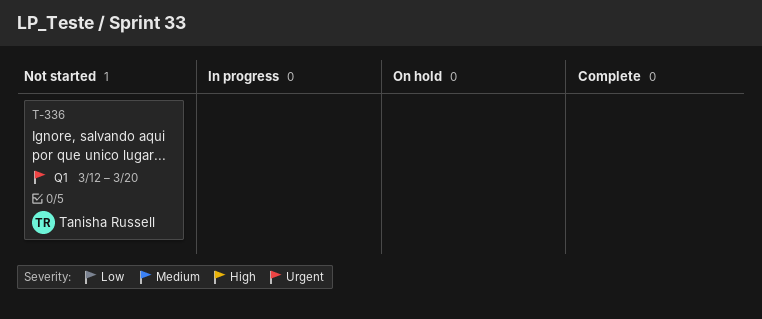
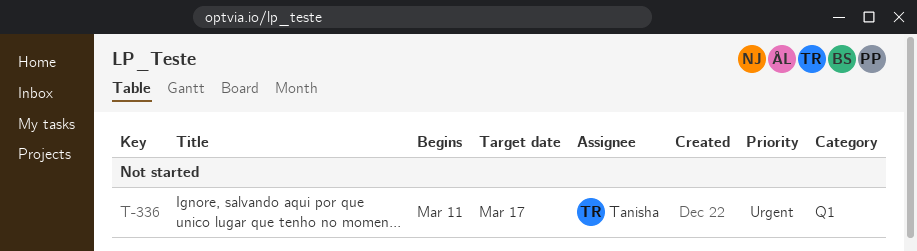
T-336, start: Mar 12 -> Mar 11
T-336, due: Mar 20 -> Mar 17

